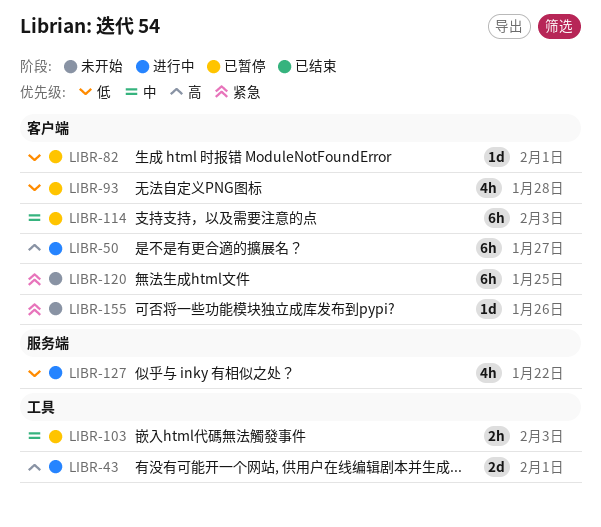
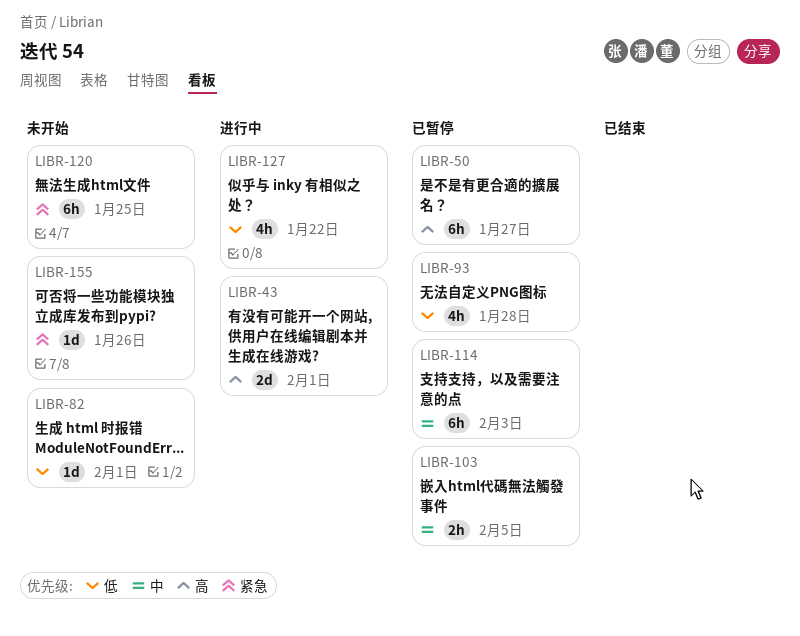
LIBR-50, status: 进行中 -> 已暂停
LIBR-82, status: 已暂停 -> 未开始
LIBR-103, due: Feb 3 -> Feb 5

